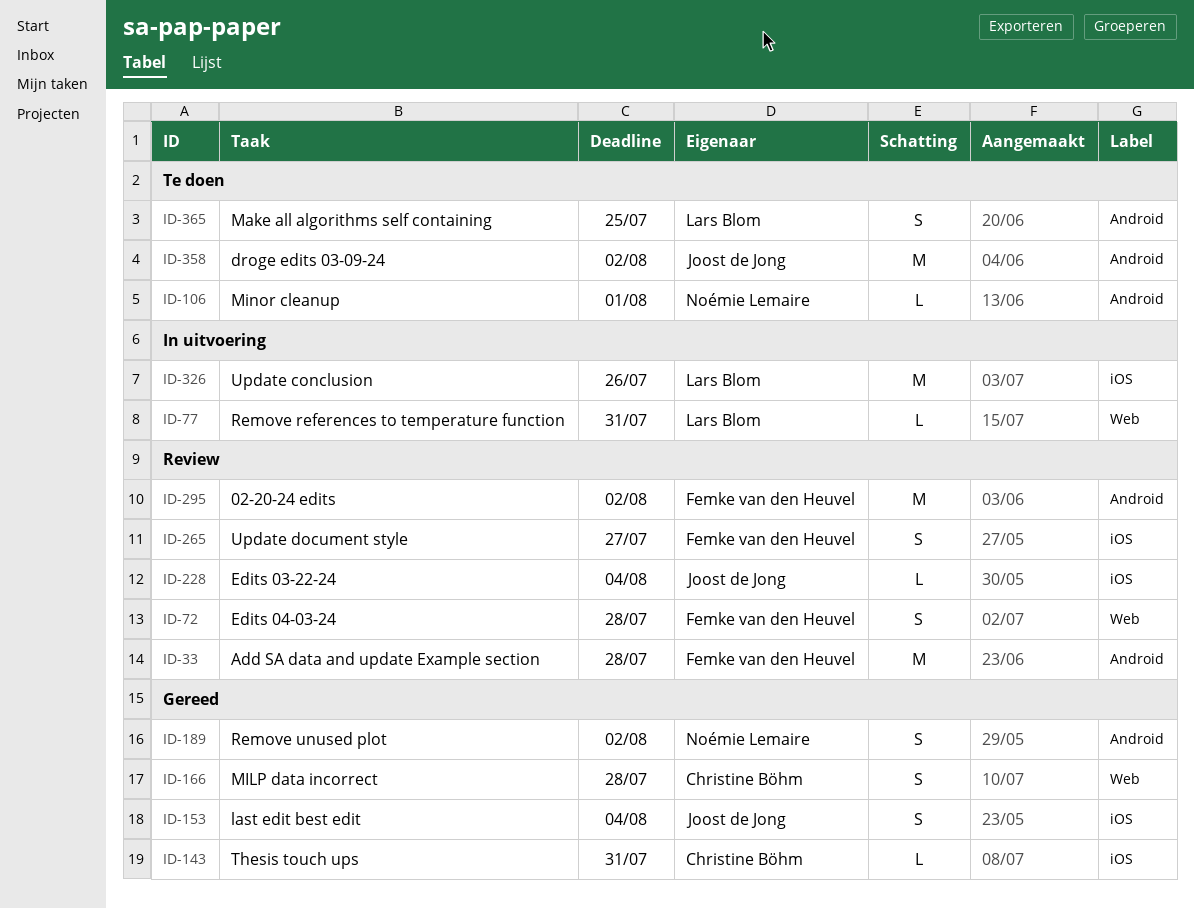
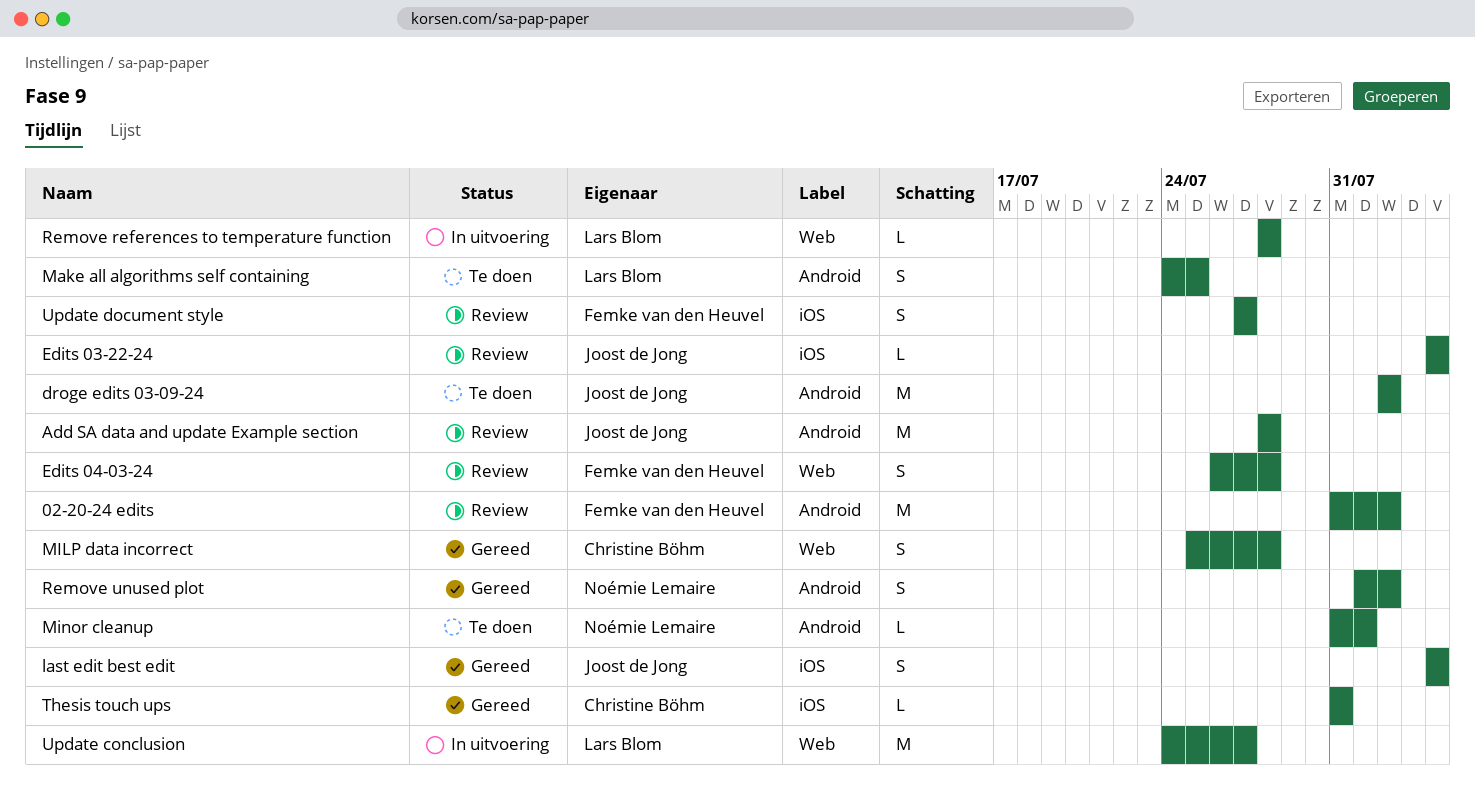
Add SA data and update Example section, owner: Femke van den Heuvel -> Joost de Jong
Remove references to temperature function, due: Jul 31 -> Jul 28
Update conclusion, label: iOS -> Web
Update conclusion, due: Jul 26 -> Jul 27

